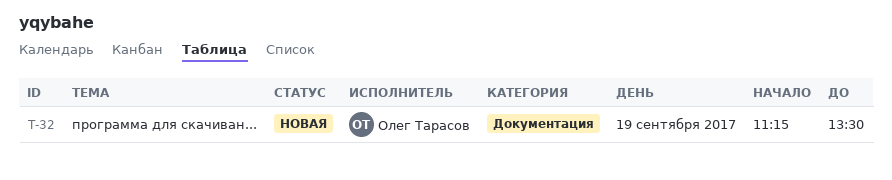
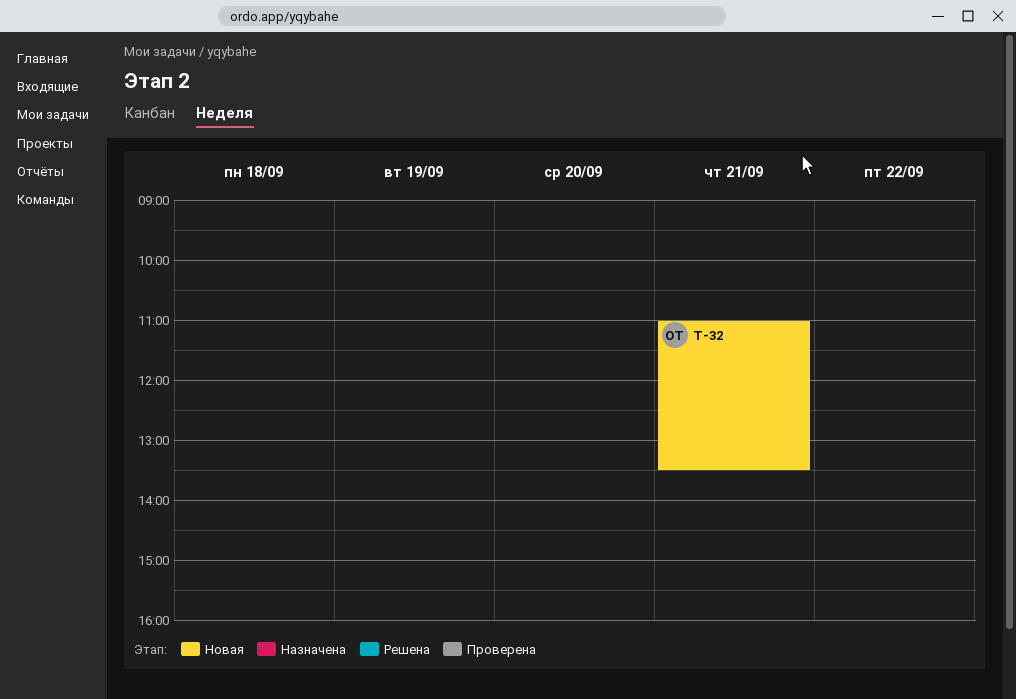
T-32, day: Sep 19 -> Sep 21
T-32, begins: 11:15 -> 11:00

